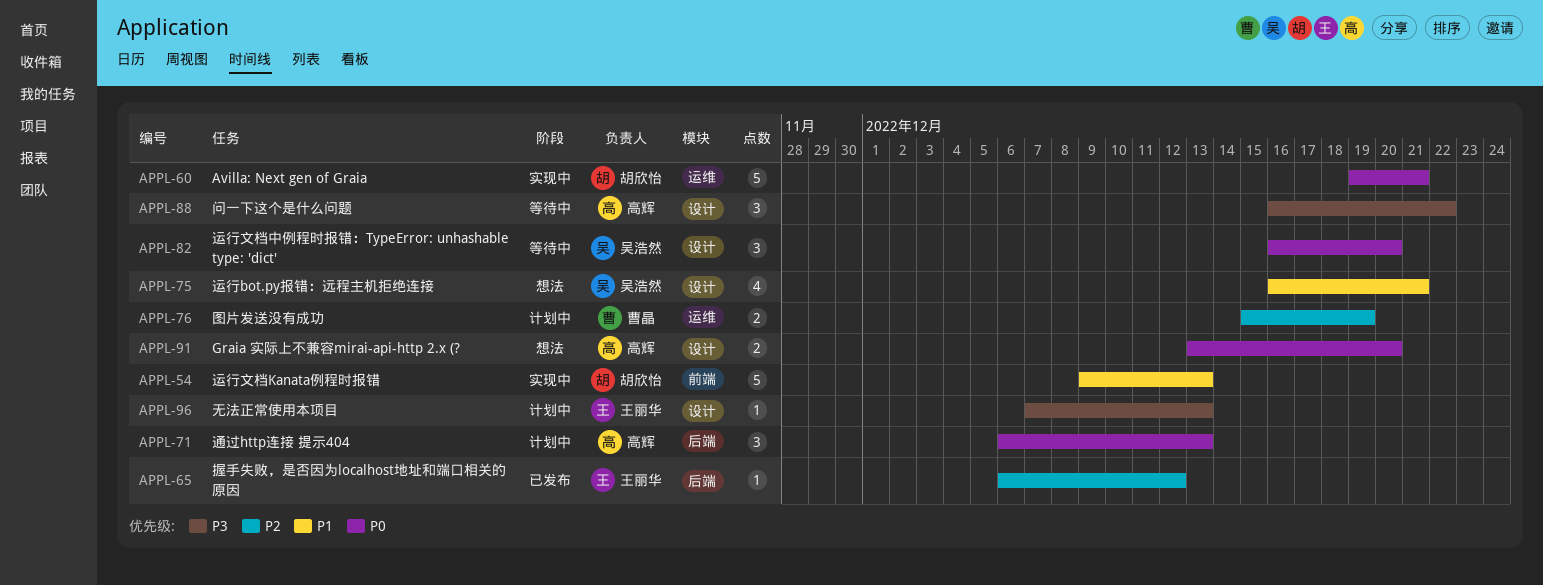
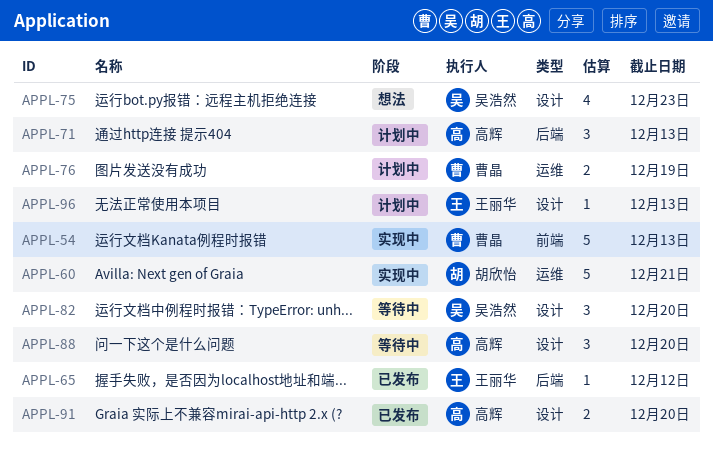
APPL-54, owner: 胡欣怡 -> 曹晶
APPL-75, due: Dec 21 -> Dec 23
APPL-88, due: Dec 22 -> Dec 20
APPL-91, status: 想法 -> 已发布

